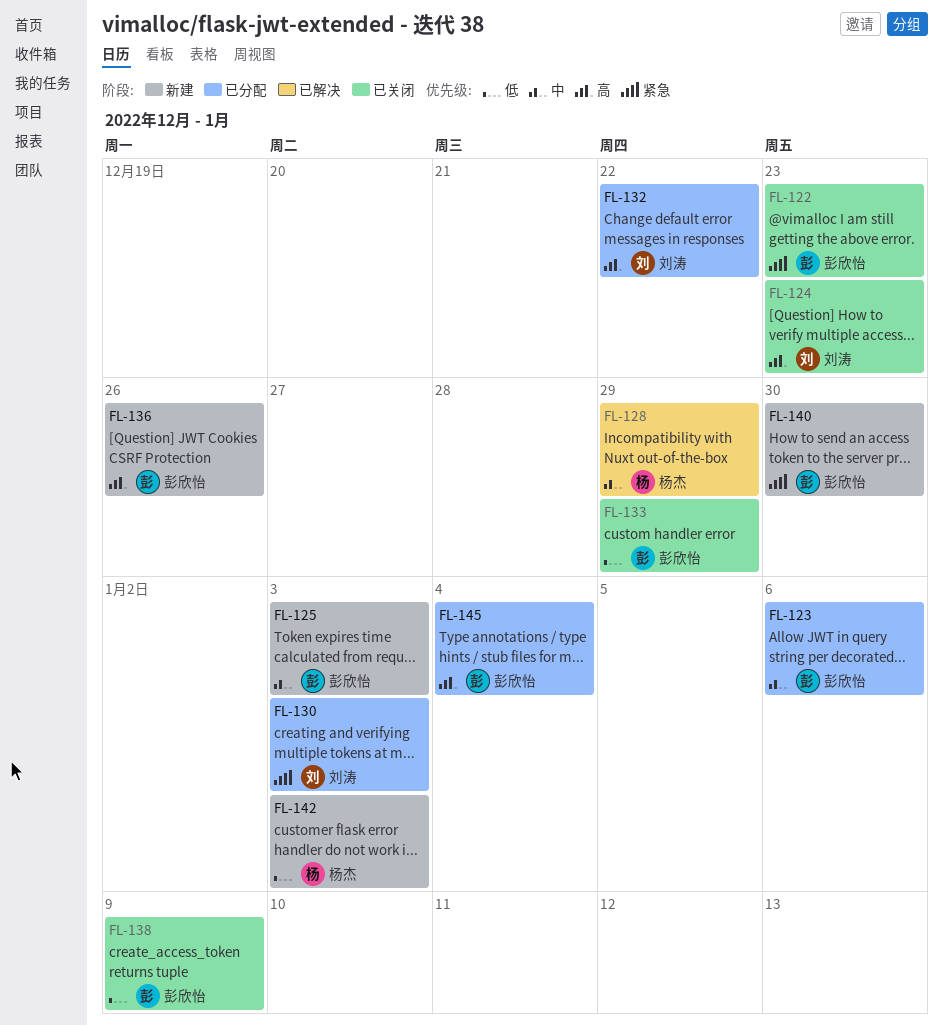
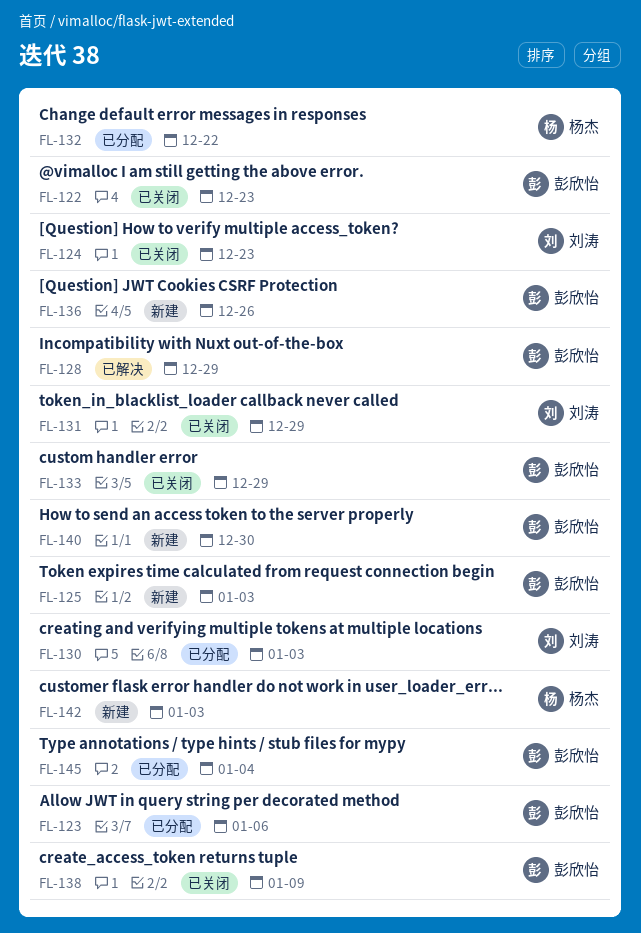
FL-128, owner: 杨杰 -> 彭欣怡
FL-131: none -> present
FL-132, owner: 刘涛 -> 杨杰

